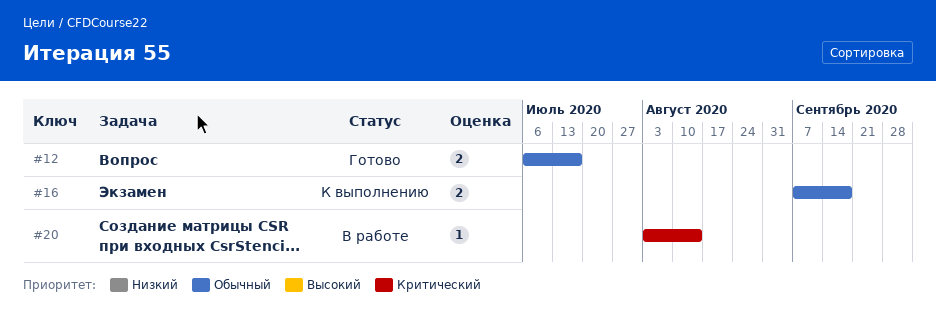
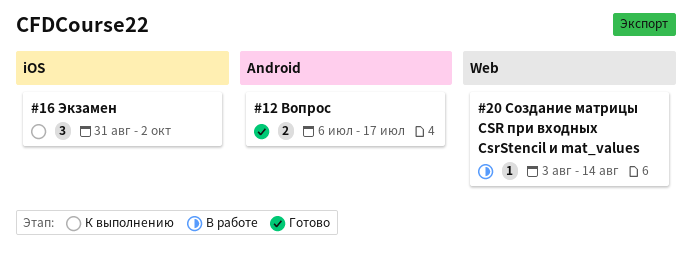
#16, estimate: 2 -> 3
#16, start: Sep 7 -> Aug 31
#16, due: Sep 18 -> Oct 2

